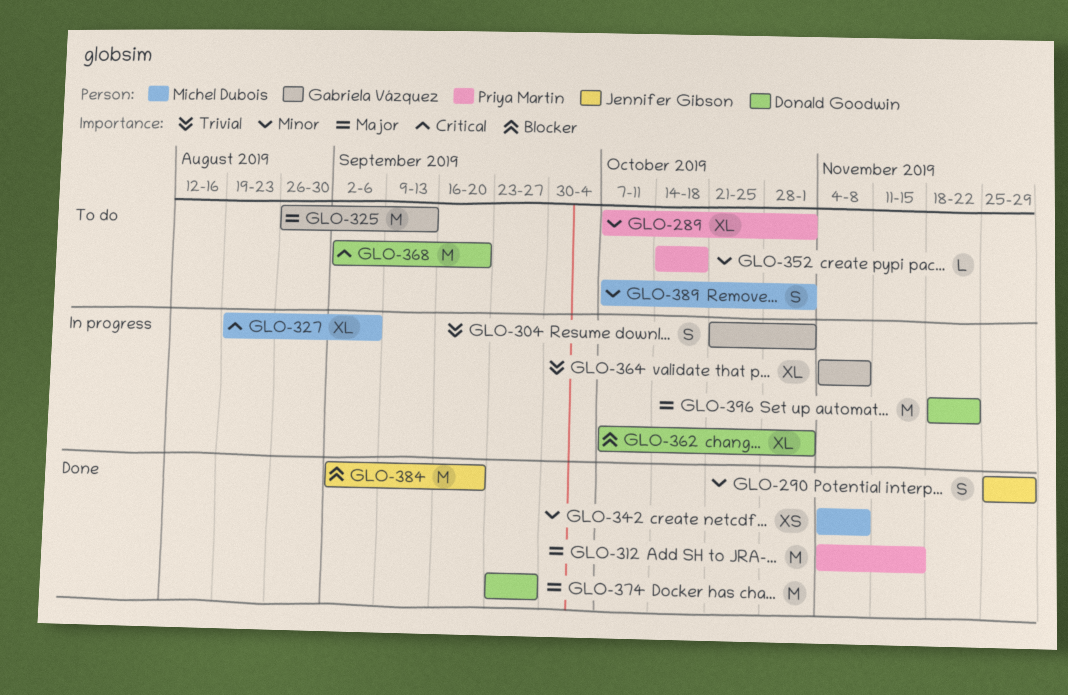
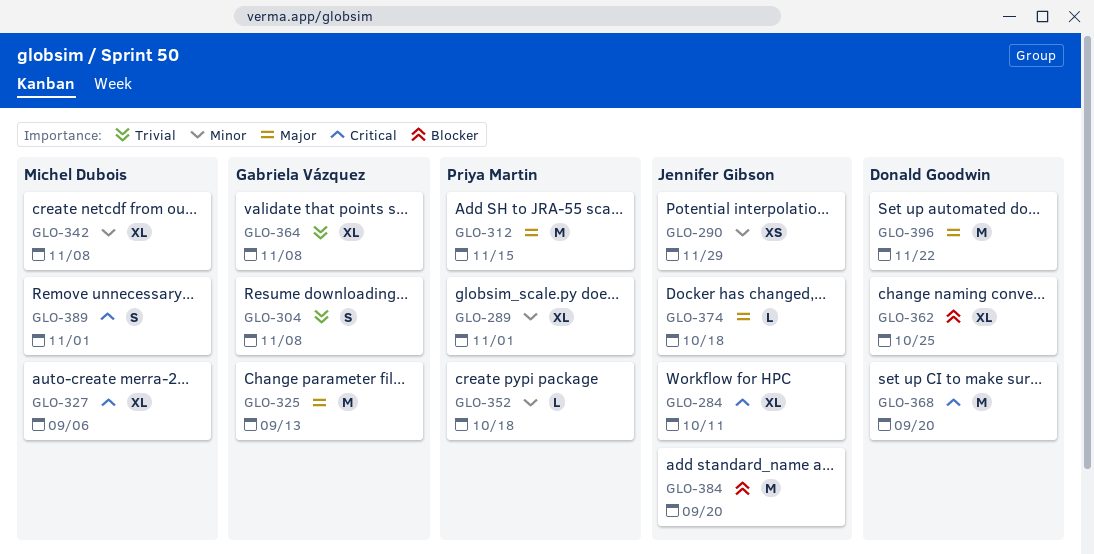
GLO-284: none -> present
GLO-290, estimate: S -> XS
GLO-304, due: Nov 1 -> Nov 8
GLO-342, estimate: XS -> XL
GLO-362, due: Nov 1 -> Oct 25
GLO-374, owner: Donald Goodwin -> Jennifer Gibson
GLO-374, estimate: M -> L
GLO-374, due: Sep 27 -> Oct 18
GLO-389, priority: Minor -> Critical

